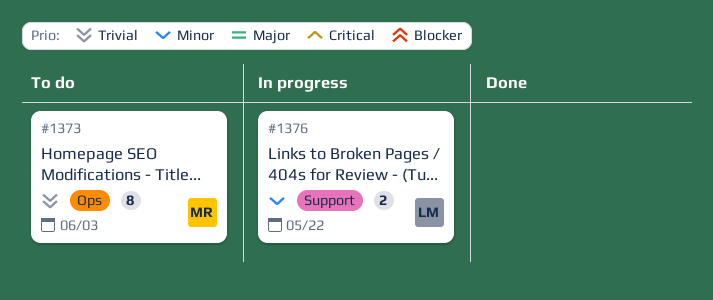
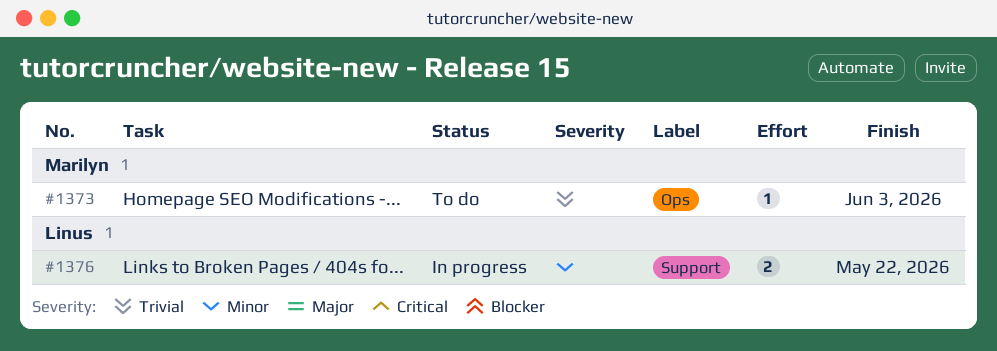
#1373, estimate: 8 -> 1

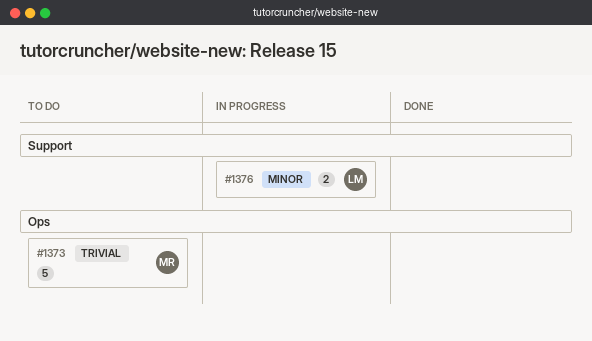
#1373, estimate: 1 -> 5

